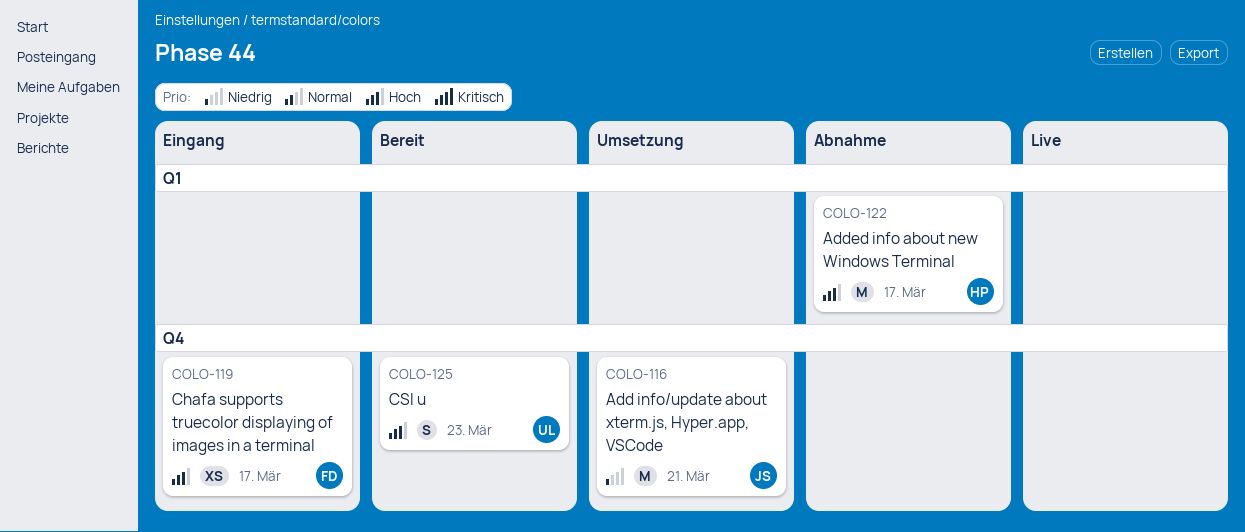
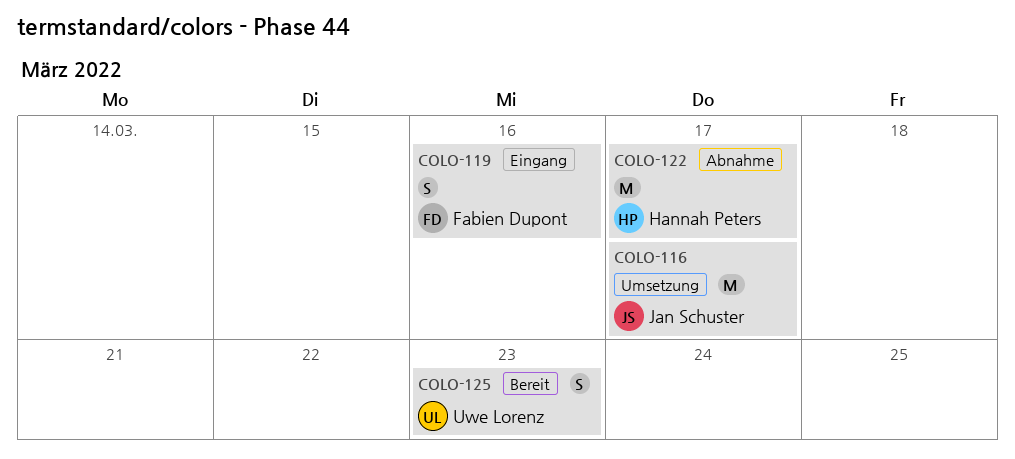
COLO-116, due: Mar 21 -> Mar 17
COLO-119, estimate: XS -> S
COLO-119, due: Mar 17 -> Mar 16

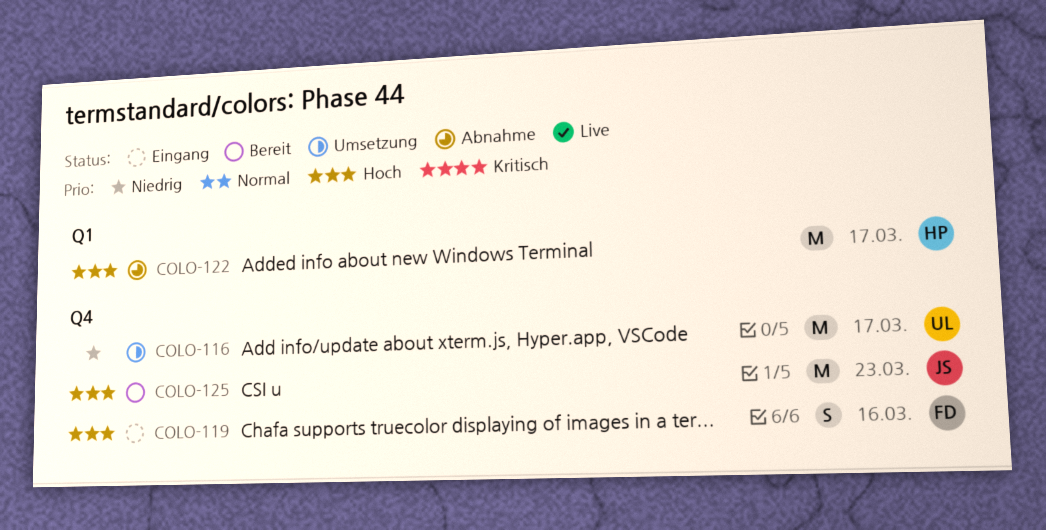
COLO-116, owner: Jan Schuster -> Uwe Lorenz
COLO-125, owner: Uwe Lorenz -> Jan Schuster
COLO-125, estimate: S -> M

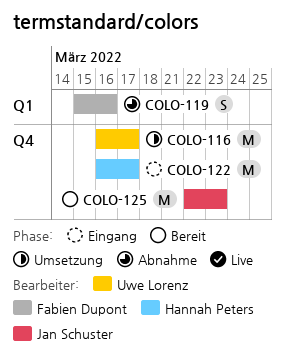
COLO-119, status: Eingang -> Abnahme
COLO-119, label: Q4 -> Q1
COLO-122, status: Abnahme -> Eingang
COLO-122, label: Q1 -> Q4

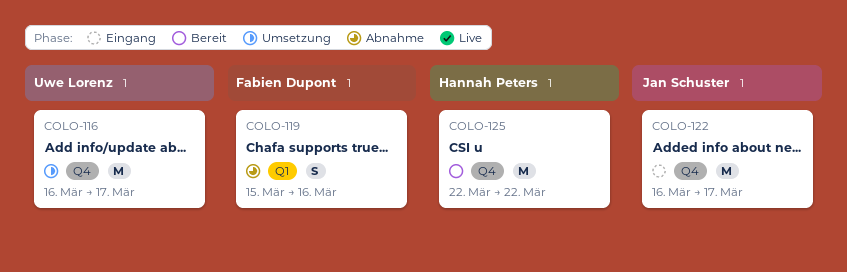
COLO-122, owner: Hannah Peters -> Jan Schuster
COLO-125, owner: Jan Schuster -> Hannah Peters
COLO-125, due: Mar 23 -> Mar 22

